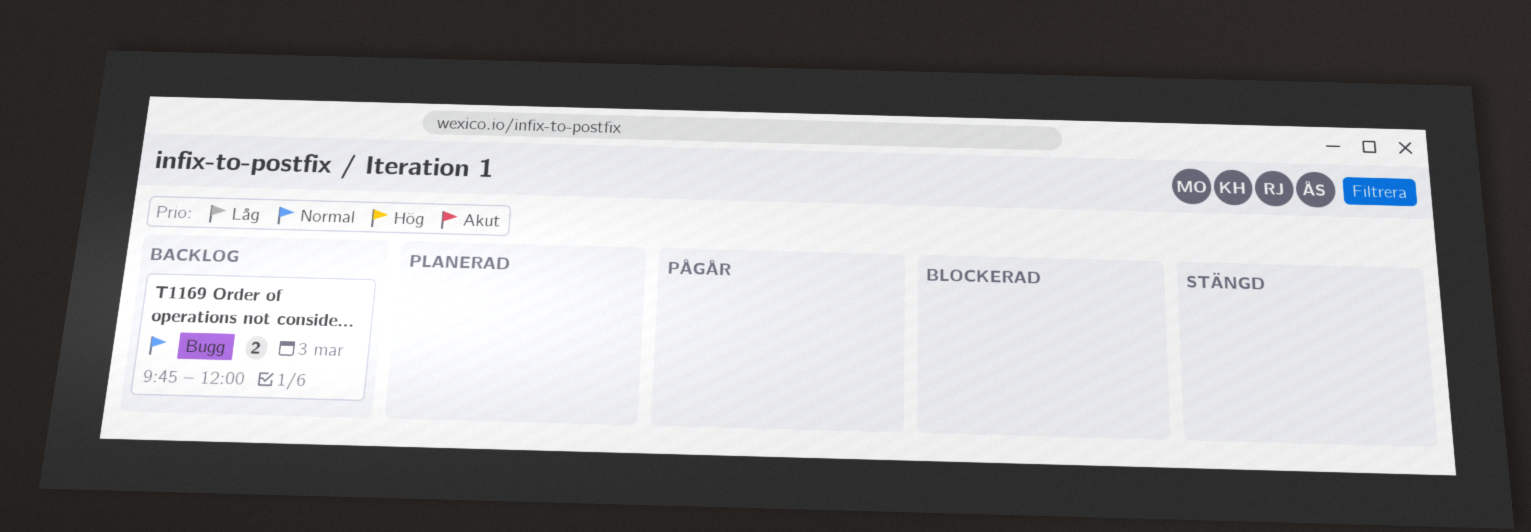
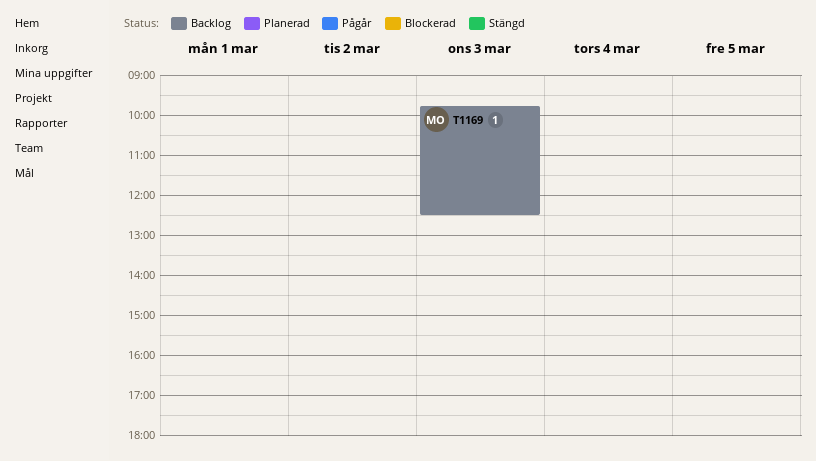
T1169, estimate: 2 -> 1
T1169, ends: 12:00 -> 12:30

